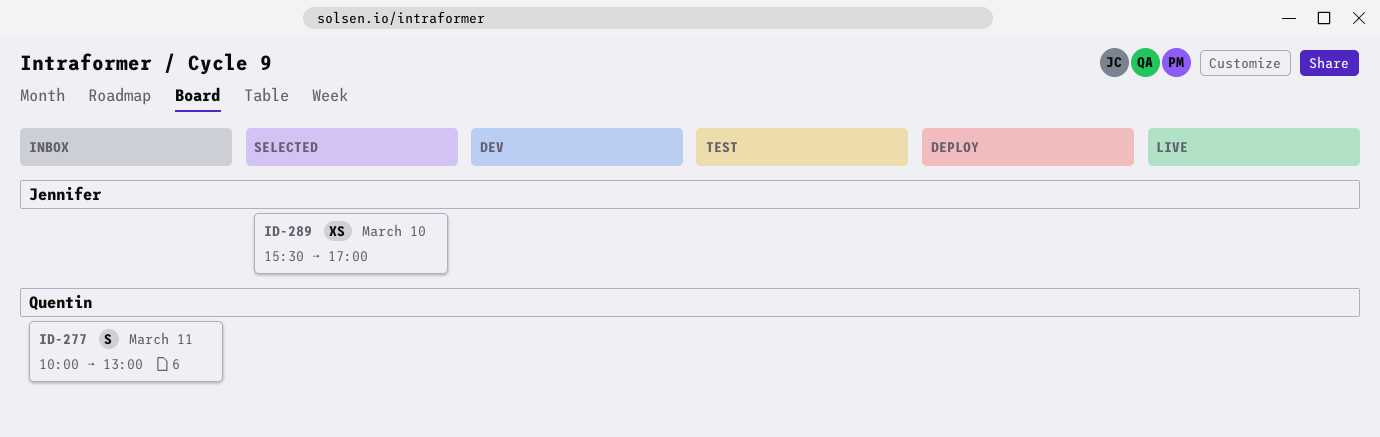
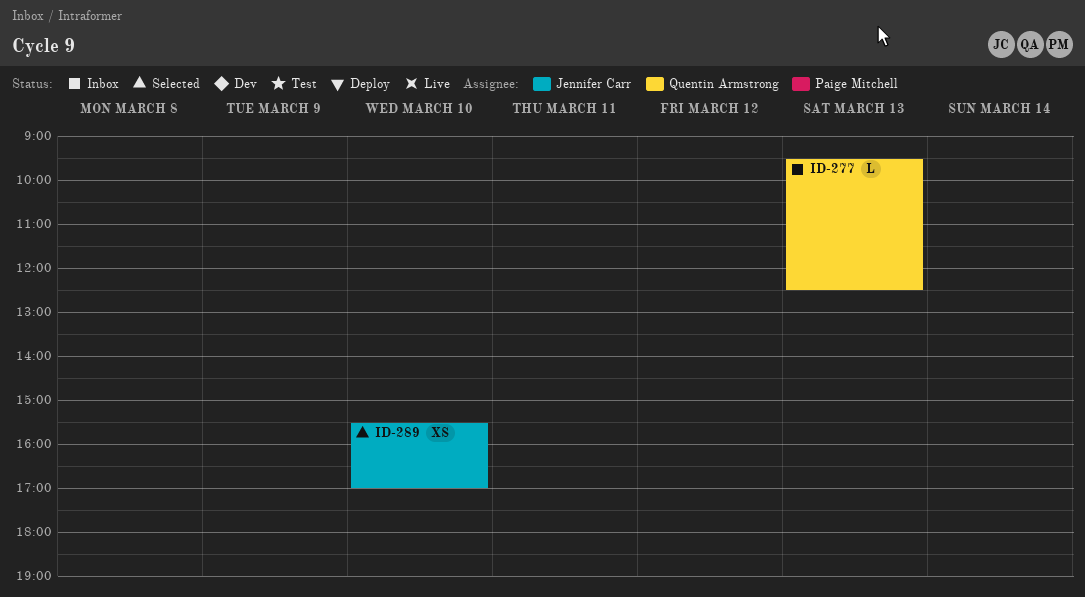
ID-277, estimate: S -> L
ID-277, day: Mar 11 -> Mar 13
ID-277, begins: 10:00 -> 09:30
ID-277, ends: 13:00 -> 12:30

